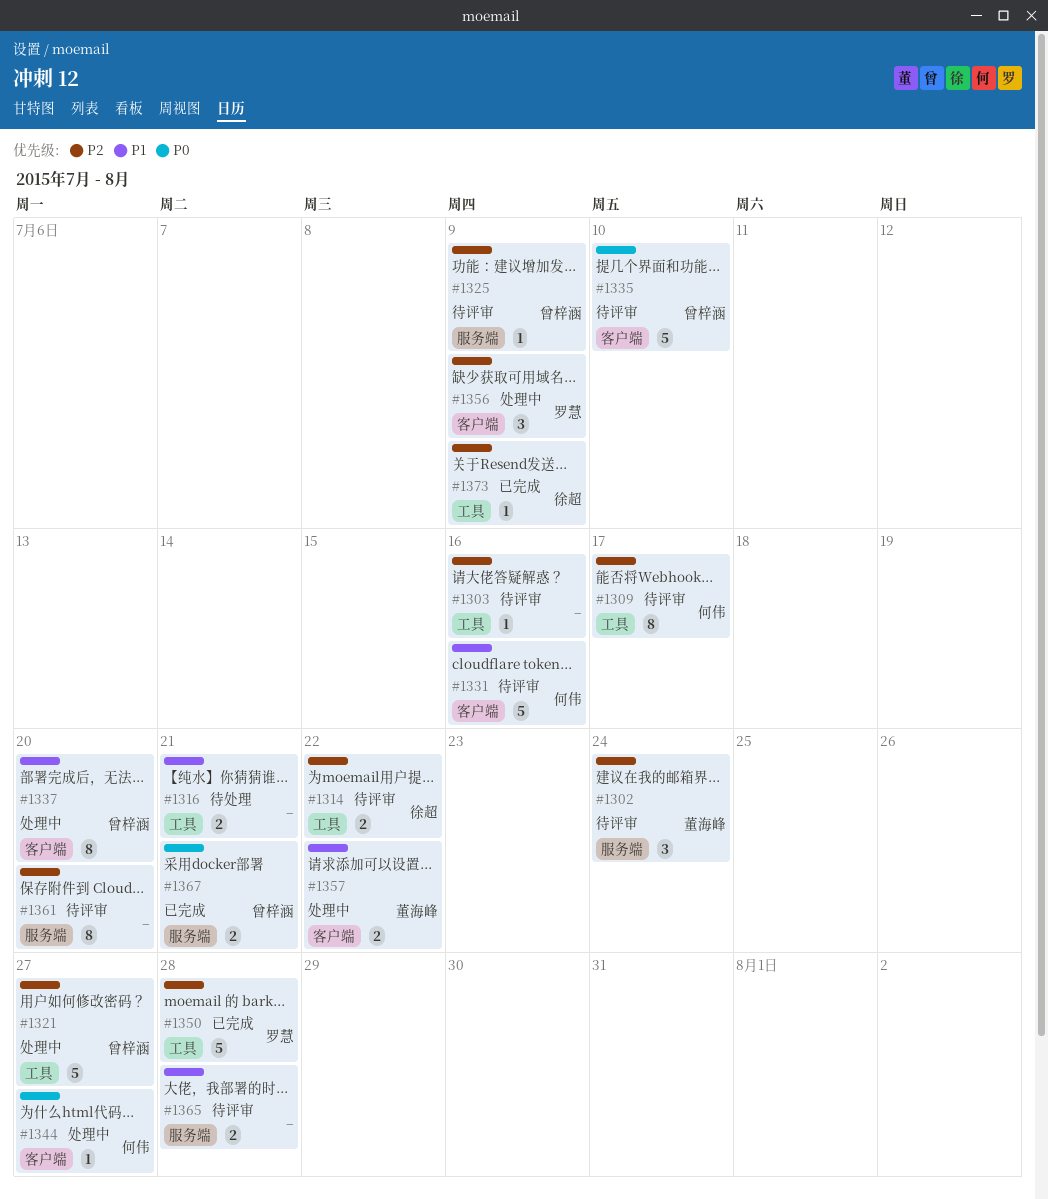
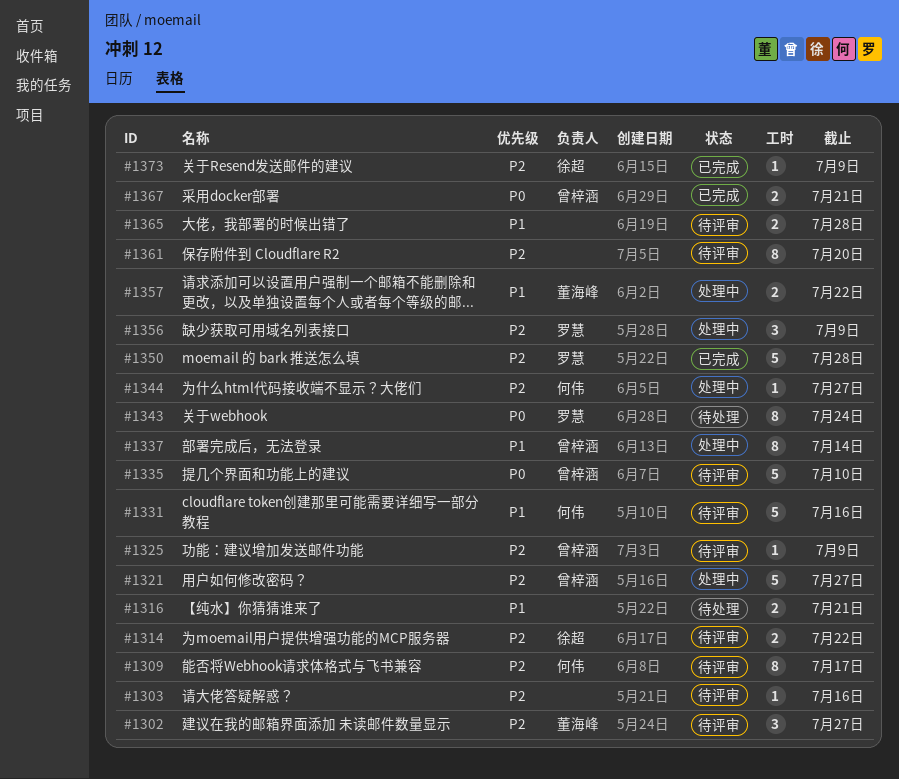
#1302, due: Jul 24 -> Jul 27
#1337, due: Jul 20 -> Jul 14
#1343: none -> present
#1344, priority: P0 -> P2

